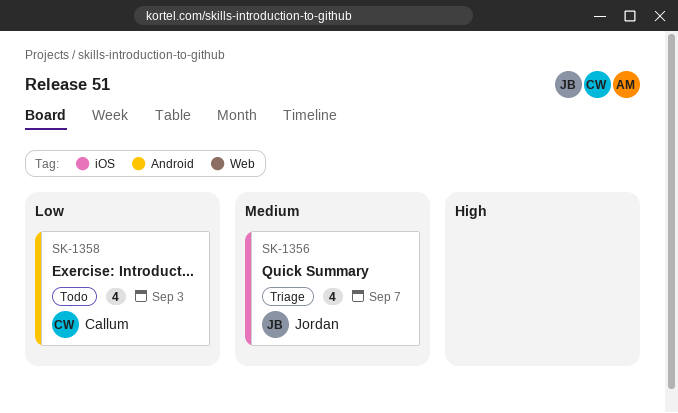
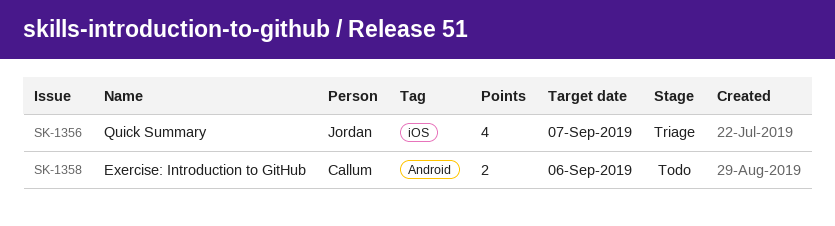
SK-1358, estimate: 4 -> 2
SK-1358, due: Sep 3 -> Sep 6

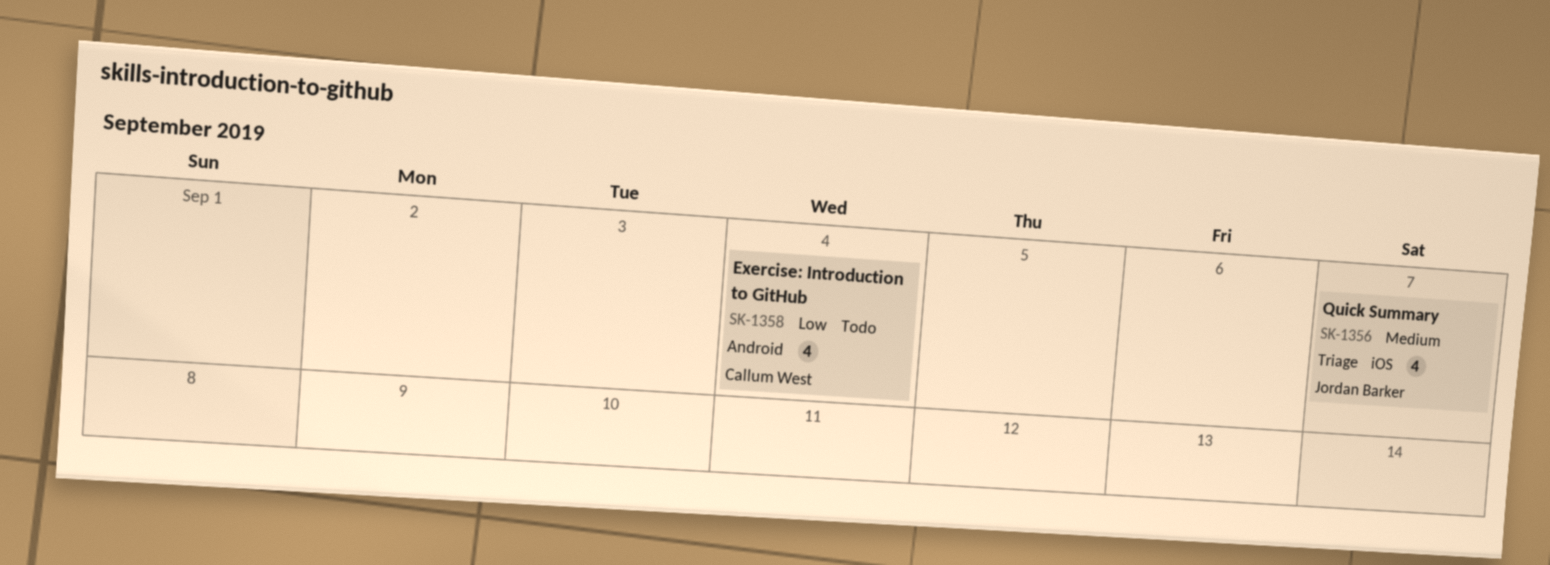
SK-1358, estimate: 2 -> 4
SK-1358, due: Sep 6 -> Sep 4

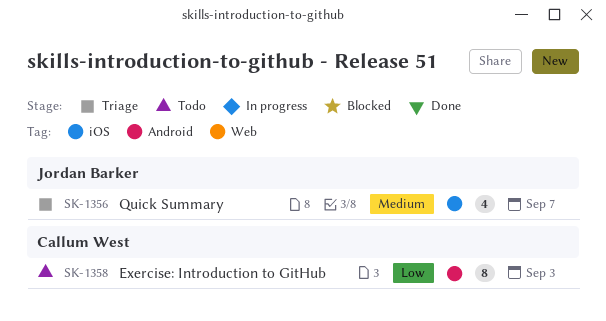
SK-1358, estimate: 4 -> 8
SK-1358, due: Sep 4 -> Sep 3

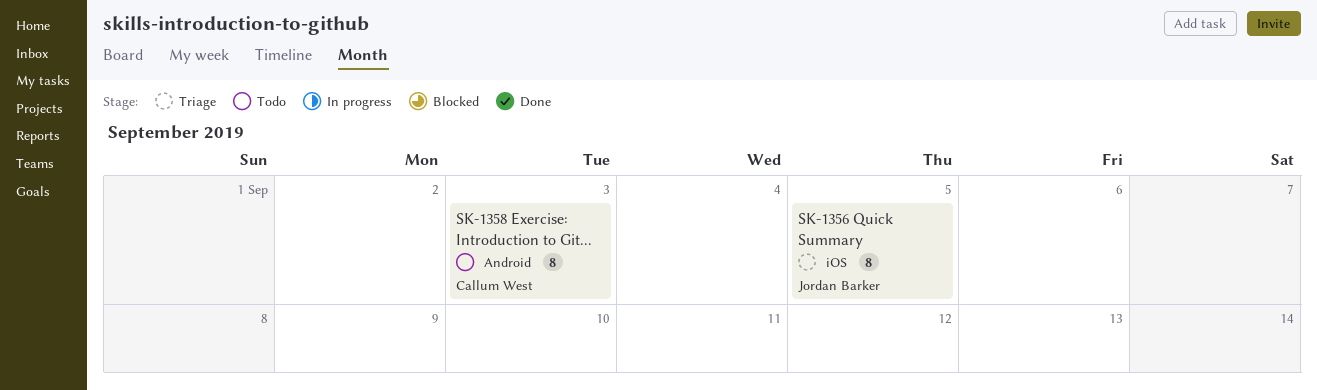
SK-1356, estimate: 4 -> 8
SK-1356, due: Sep 7 -> Sep 5

